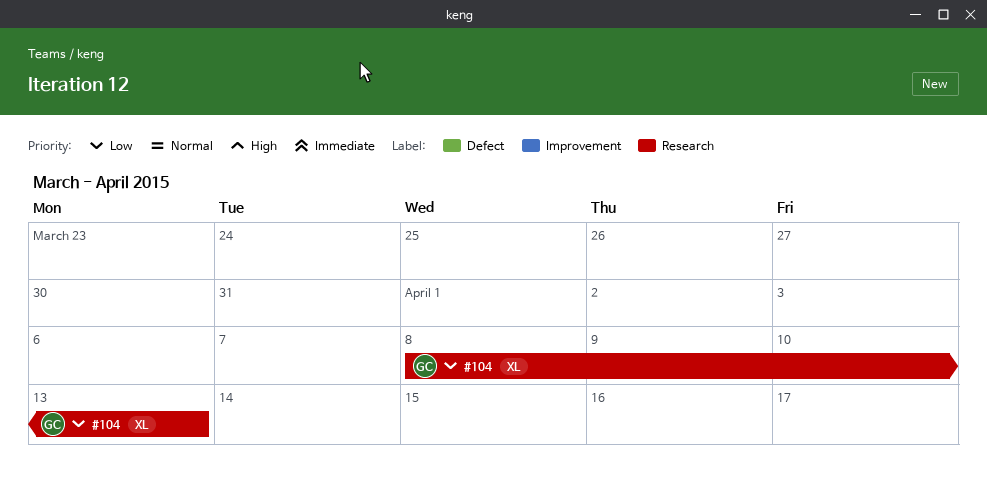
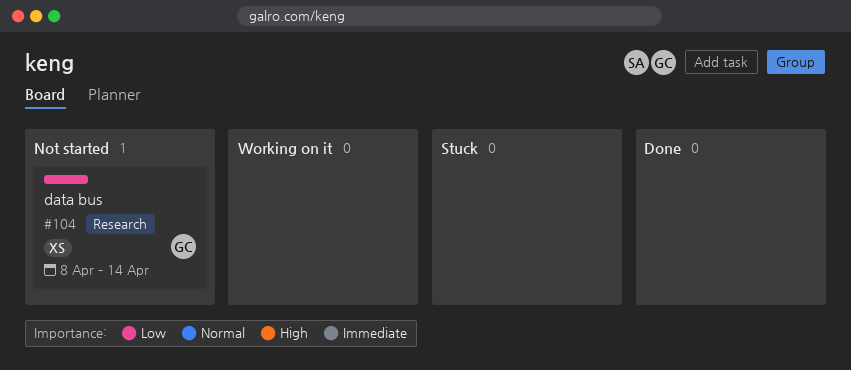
#104, estimate: XL -> XS
#104, due: Apr 13 -> Apr 14

